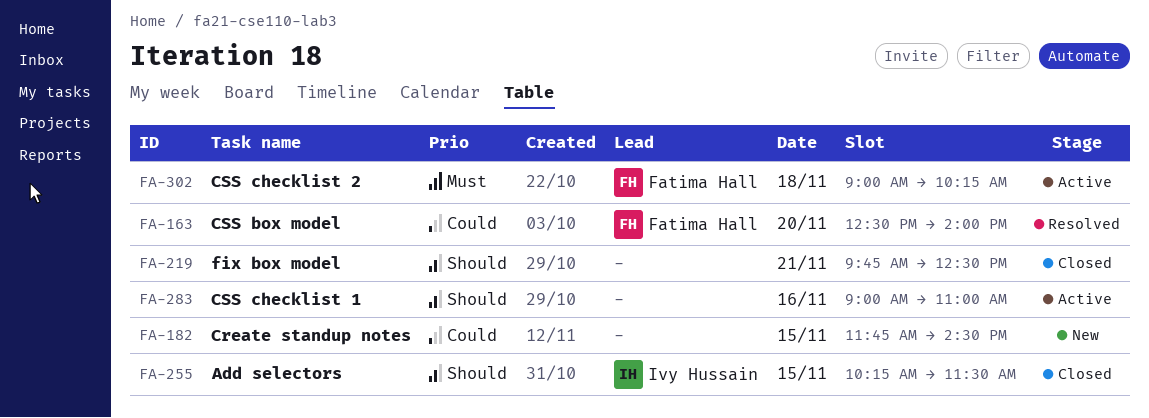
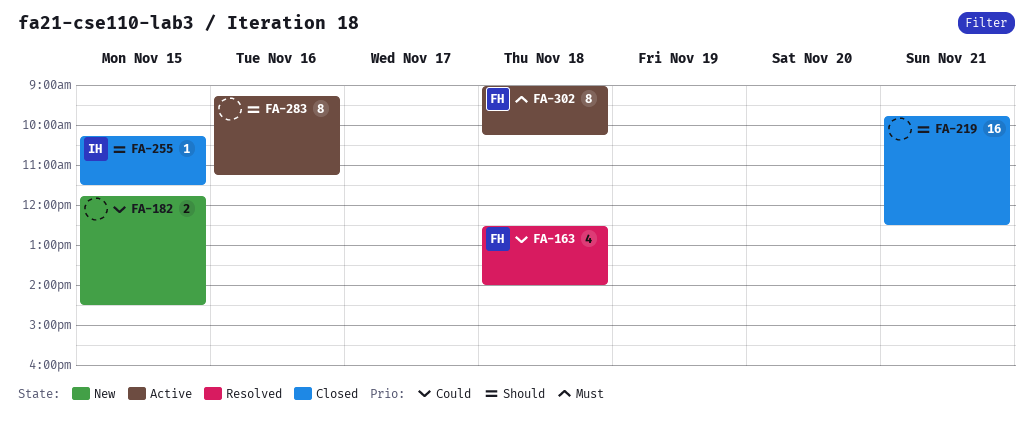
FA-163, day: Nov 20 -> Nov 18
FA-283, begins: 09:00 -> 09:15
FA-283, ends: 11:00 -> 11:15

